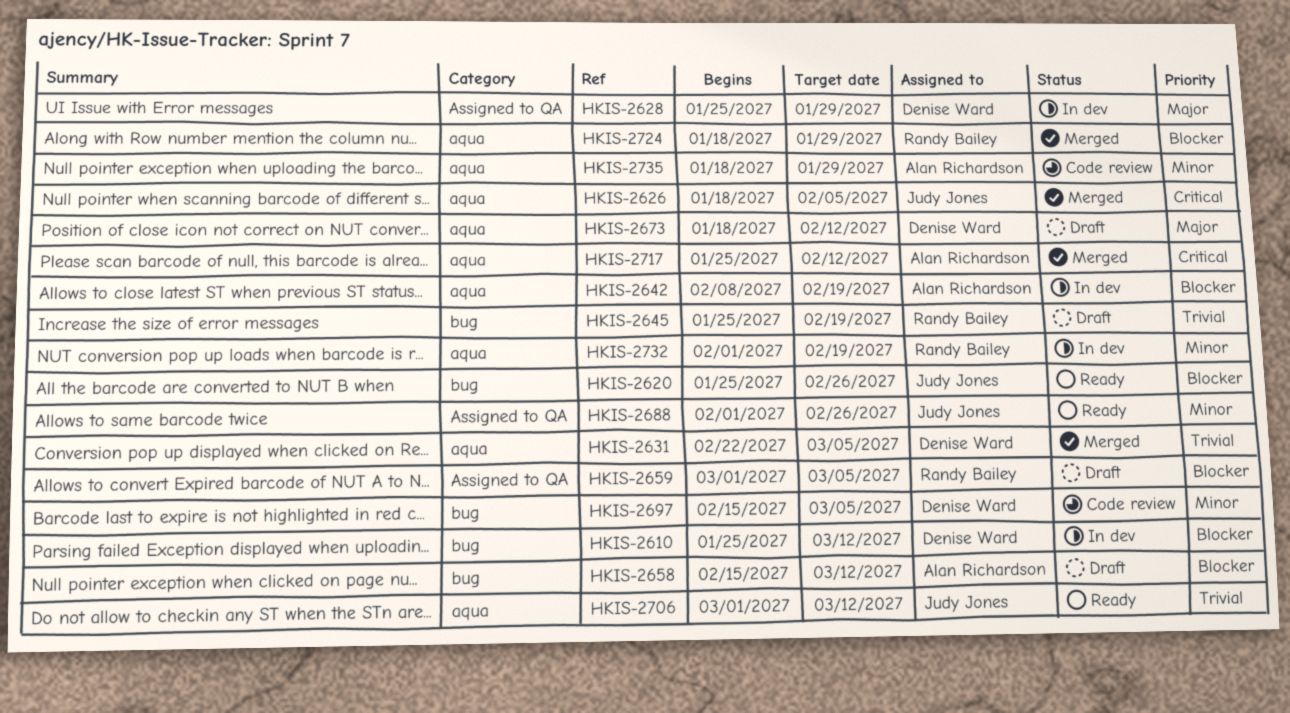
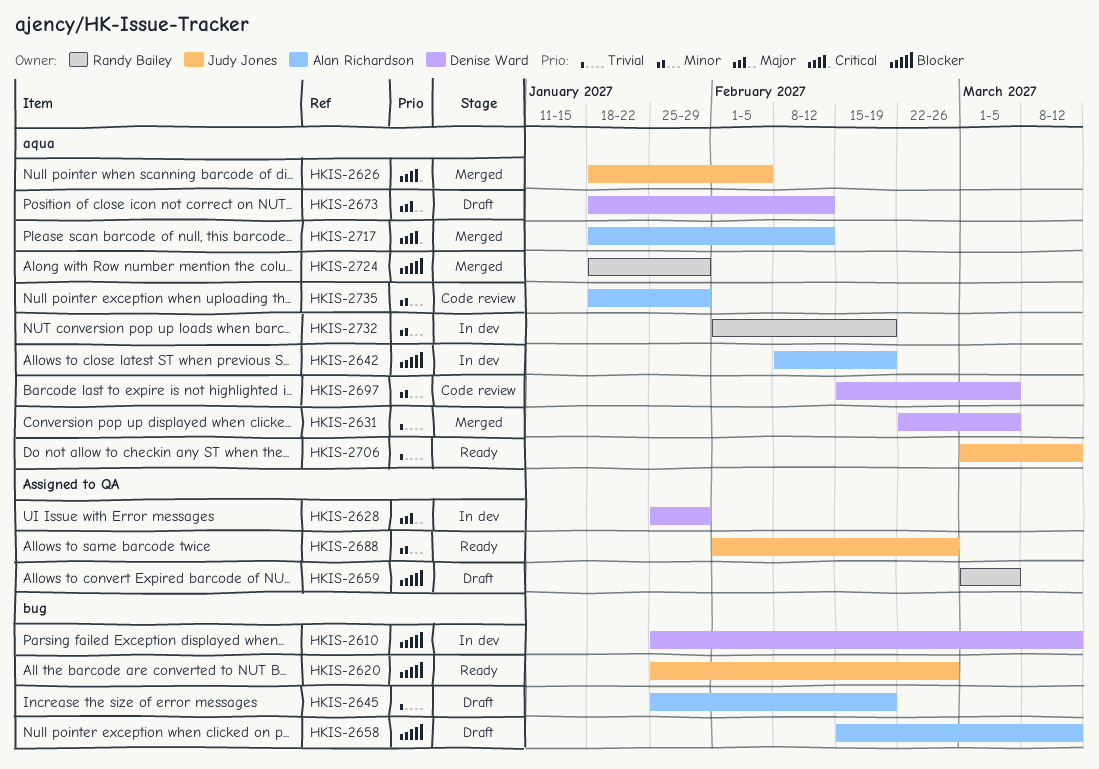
HKIS-2645, owner: Randy Bailey -> Alan Richardson
HKIS-2697, label: bug -> aqua
HKIS-2717, start: Jan 25 -> Jan 18

